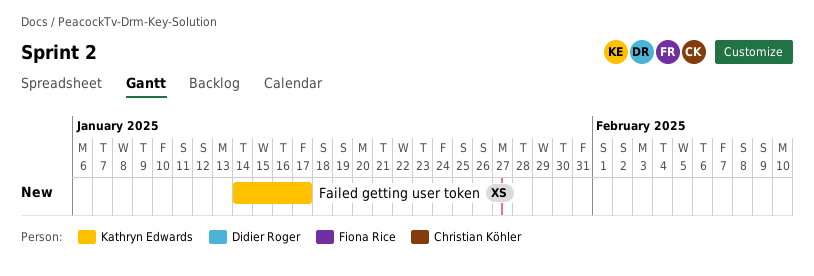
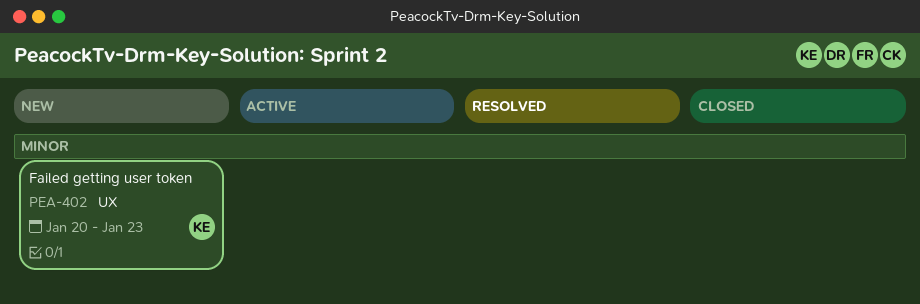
Failed getting user token, start: Jan 14 -> Jan 20
Failed getting user token, due: Jan 17 -> Jan 23

